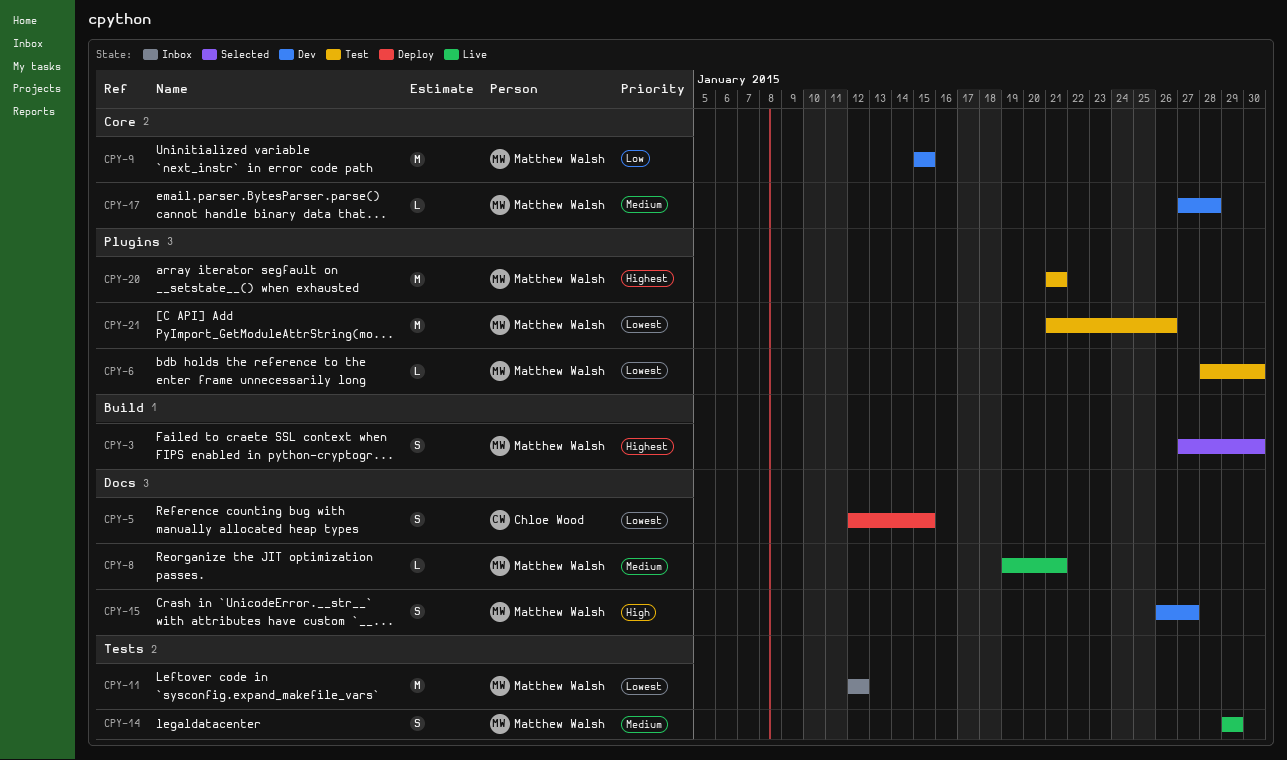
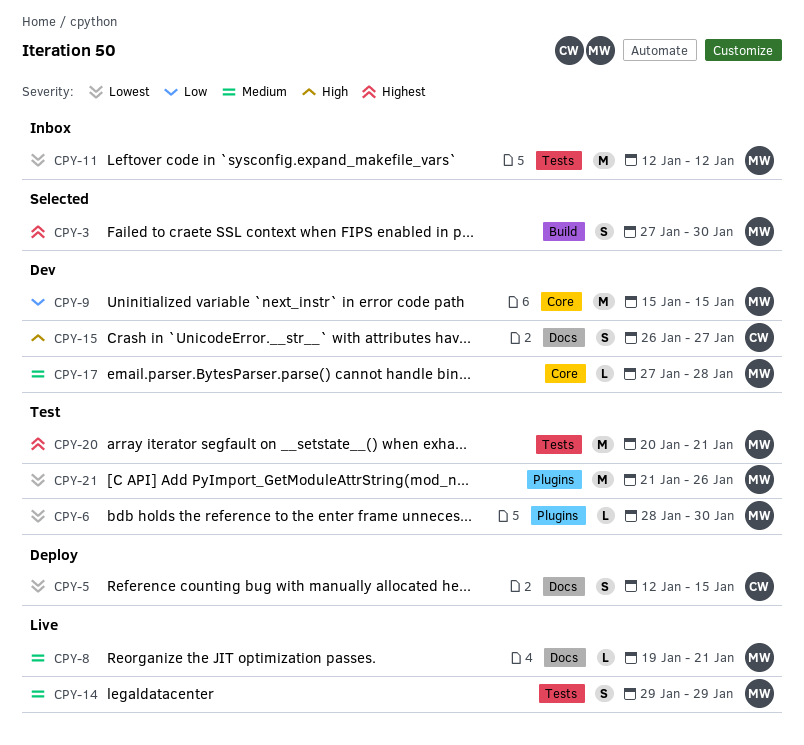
CPY-15, owner: Matthew Walsh -> Chloe Wood
CPY-20, label: Plugins -> Tests
CPY-20, start: Jan 21 -> Jan 20

